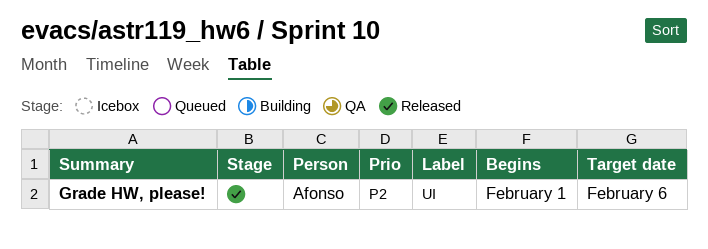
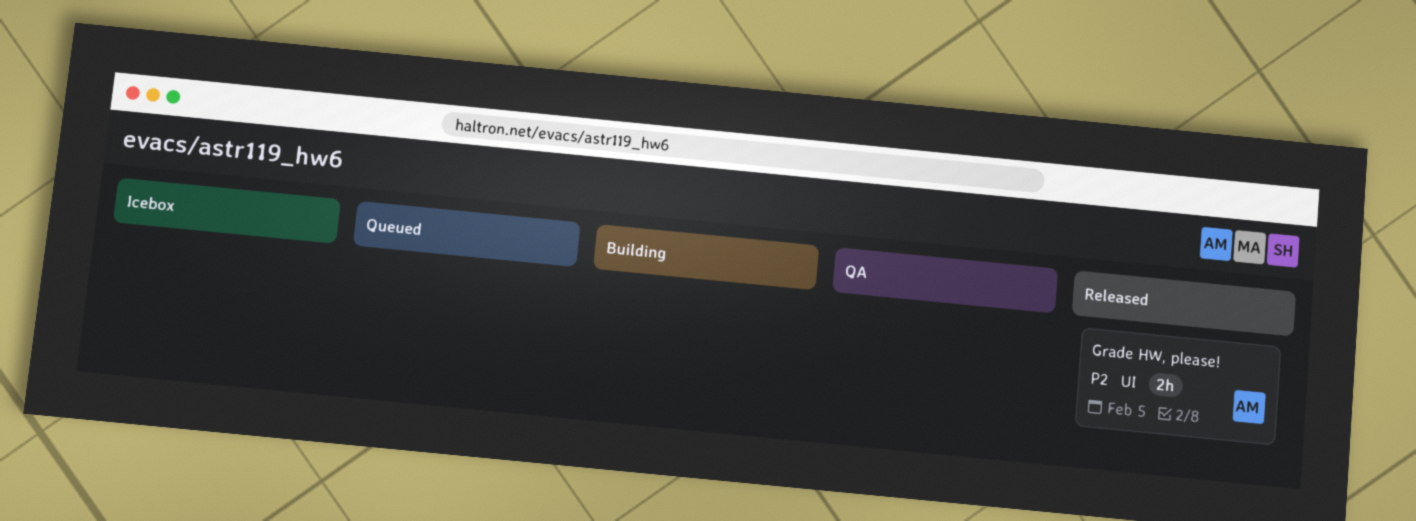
Grade HW, please!, due: Feb 6 -> Feb 5

